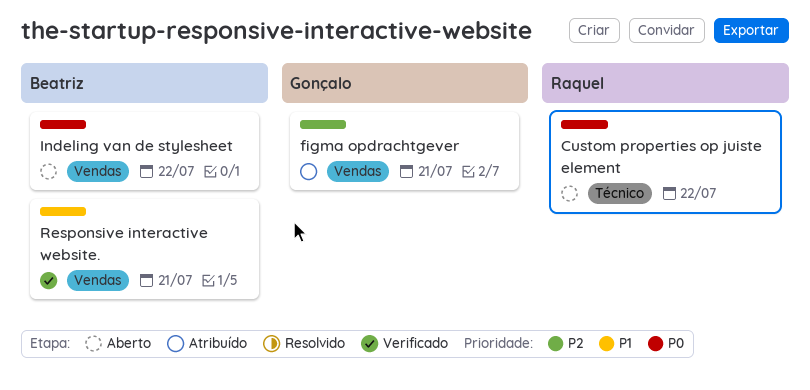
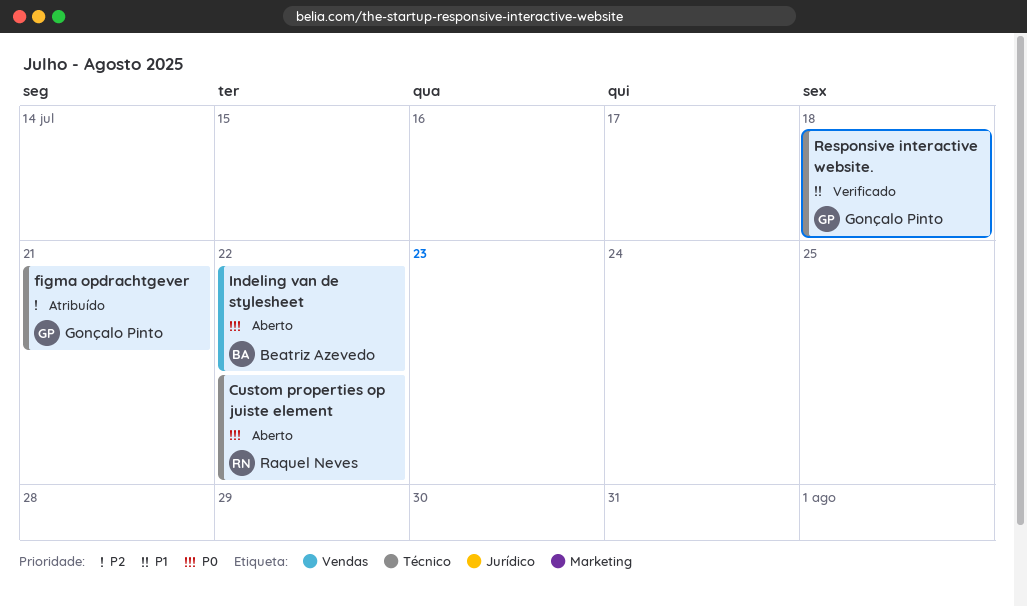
figma opdrachtgever, label: Vendas -> Técnico
Responsive interactive website., owner: Beatriz Azevedo -> Gonçalo Pinto
Responsive interactive website., label: Vendas -> Técnico
Responsive interactive website., due: Jul 21 -> Jul 18

